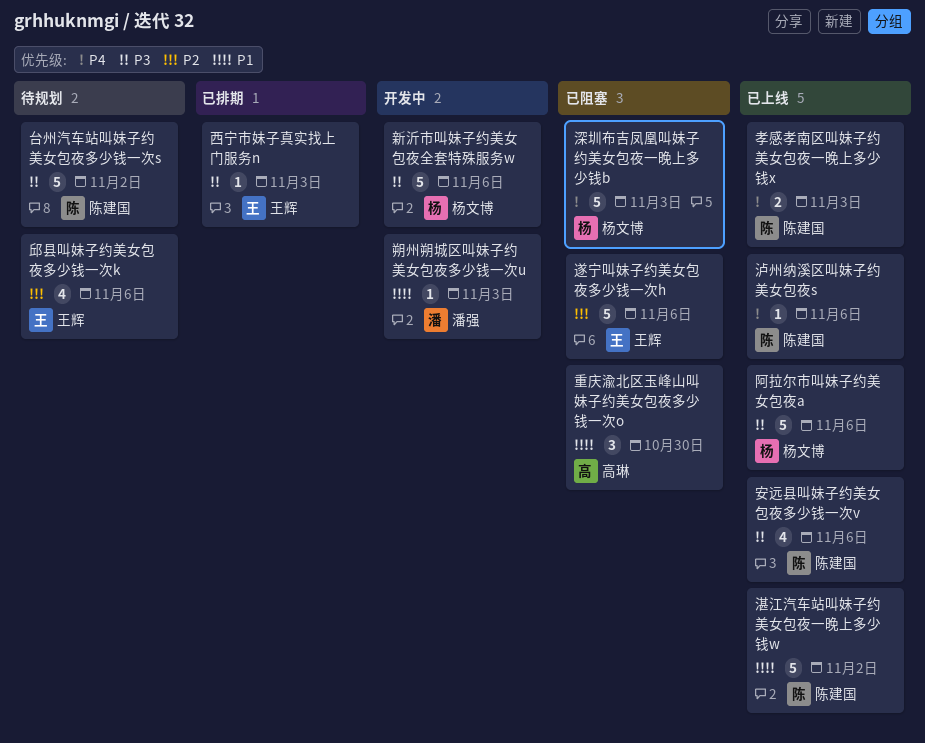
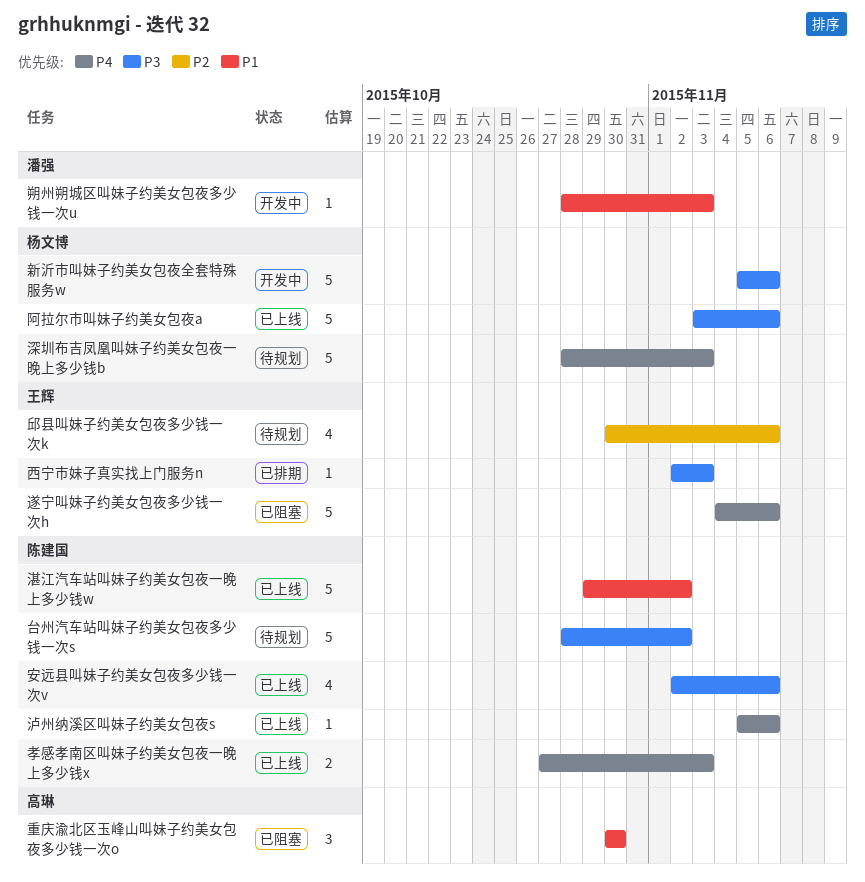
深圳布吉凤凰叫妹子约美女包夜一晚上多少钱b, status: 已阻塞 -> 待规划
遂宁叫妹子约美女包夜多少钱一次h, priority: P2 -> P4

